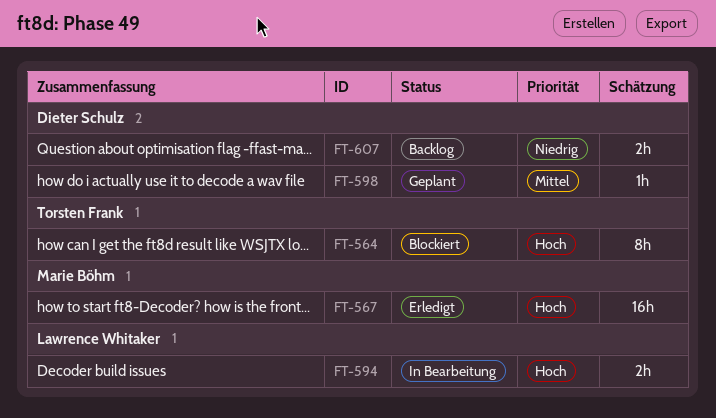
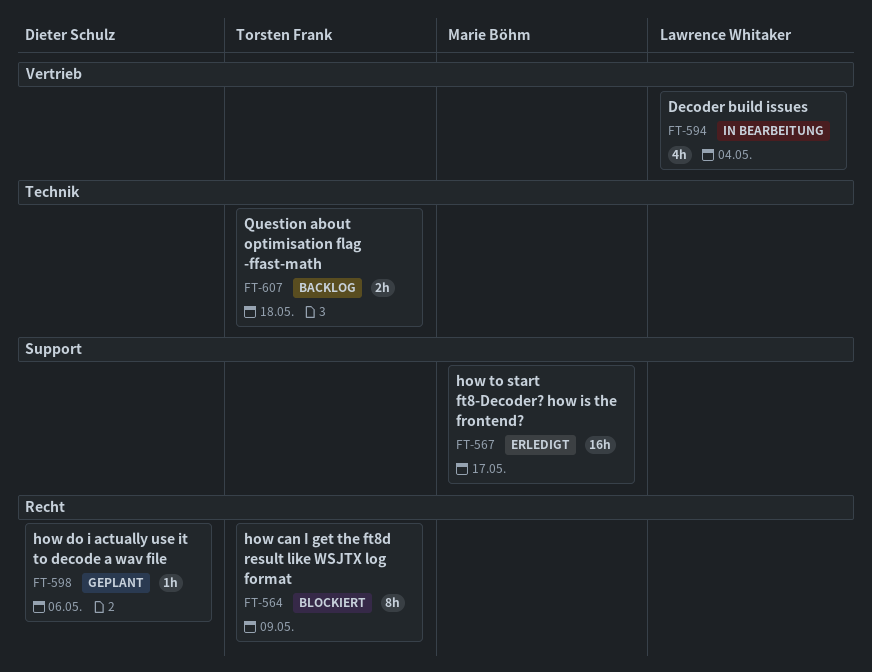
FT-594, estimate: 2h -> 4h
FT-607, owner: Dieter Schulz -> Torsten Frank

